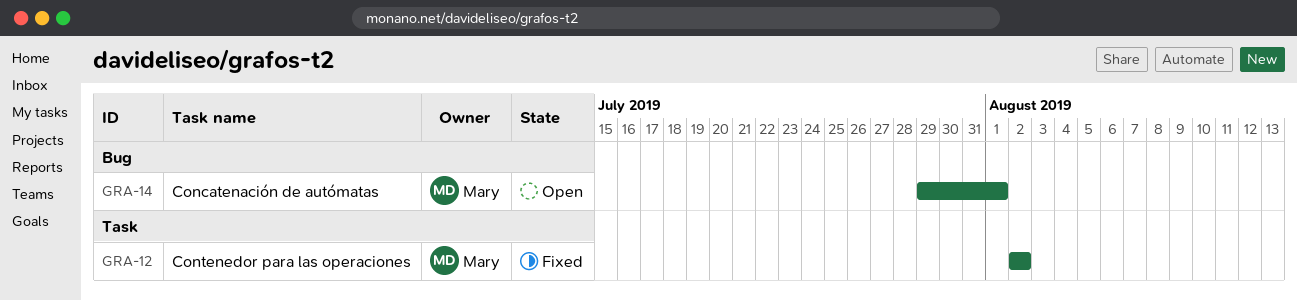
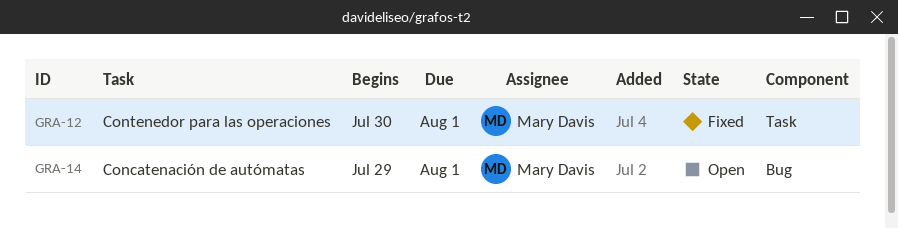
GRA-12, start: Aug 2 -> Jul 30
GRA-12, due: Aug 2 -> Aug 1

